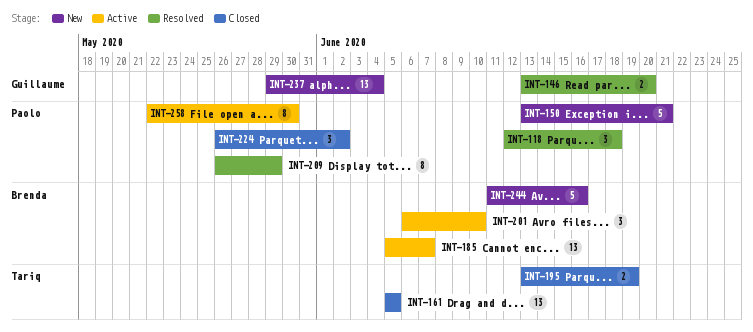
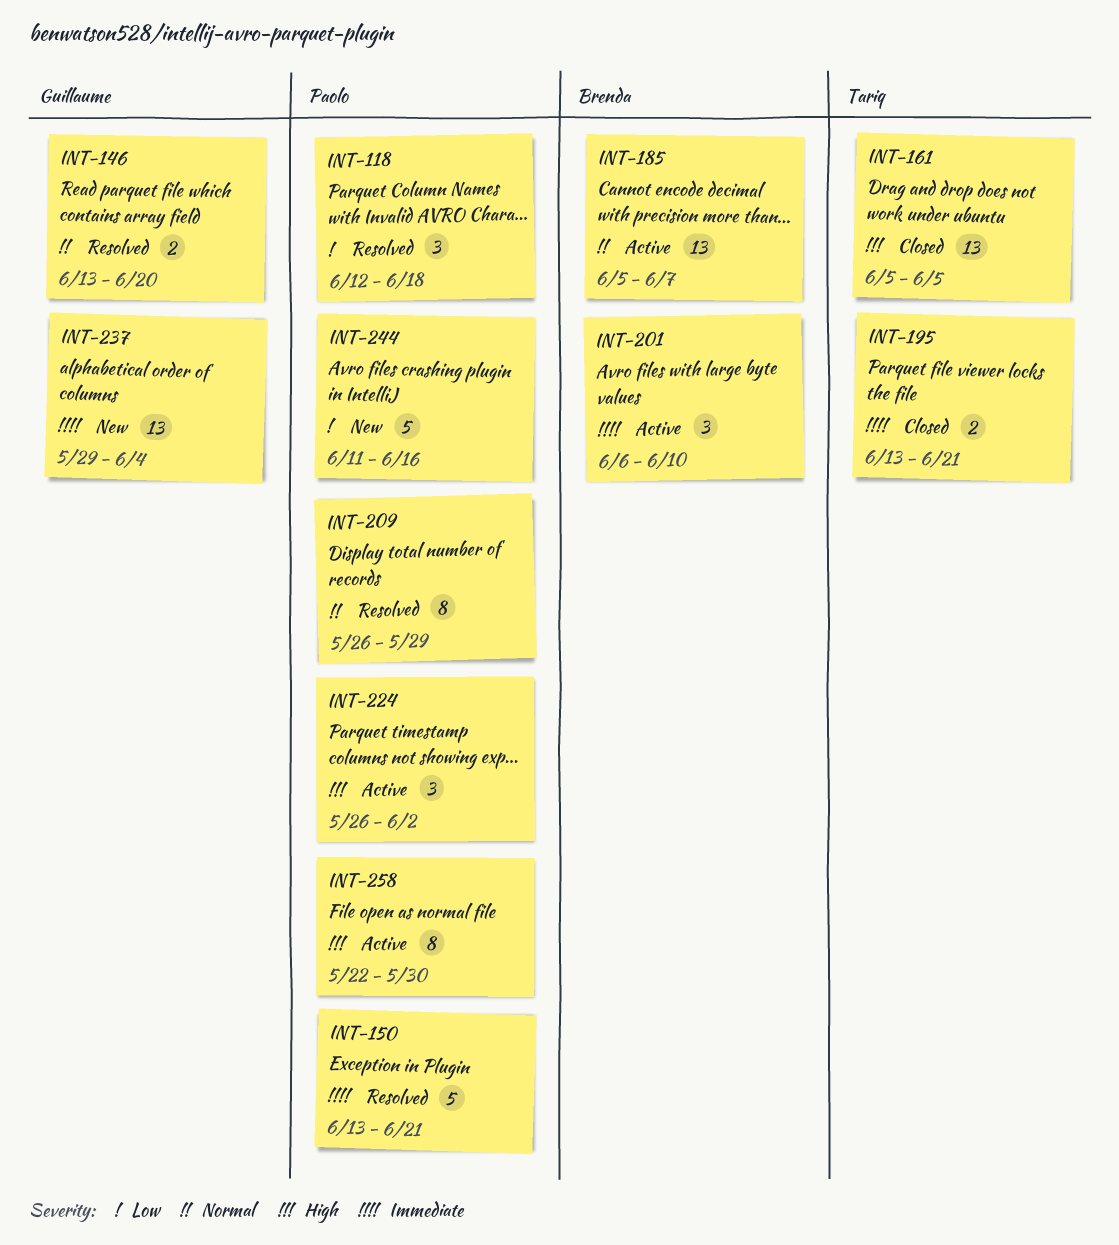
INT-150, status: New -> Resolved
INT-195, due: Jun 19 -> Jun 21
INT-224, status: Closed -> Active
INT-244, owner: Brenda -> Paolo

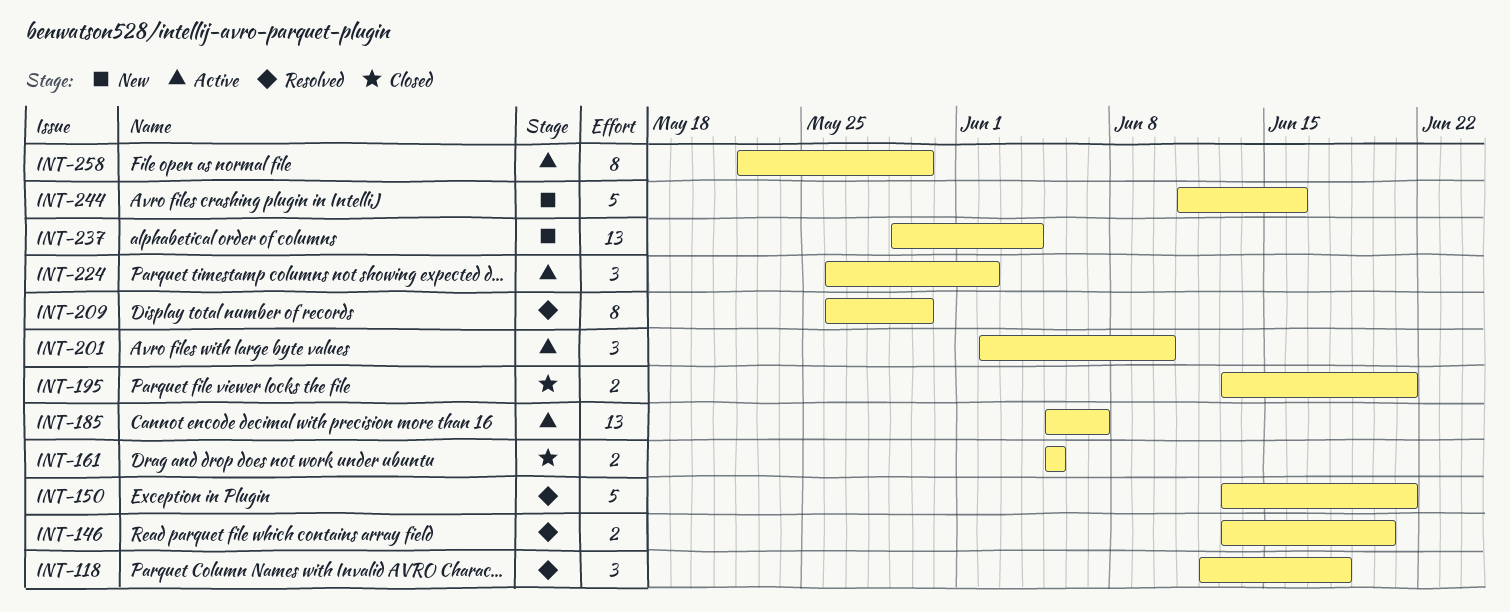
INT-161, estimate: 13 -> 2
INT-201, start: Jun 6 -> Jun 2
INT-209, due: May 29 -> May 30

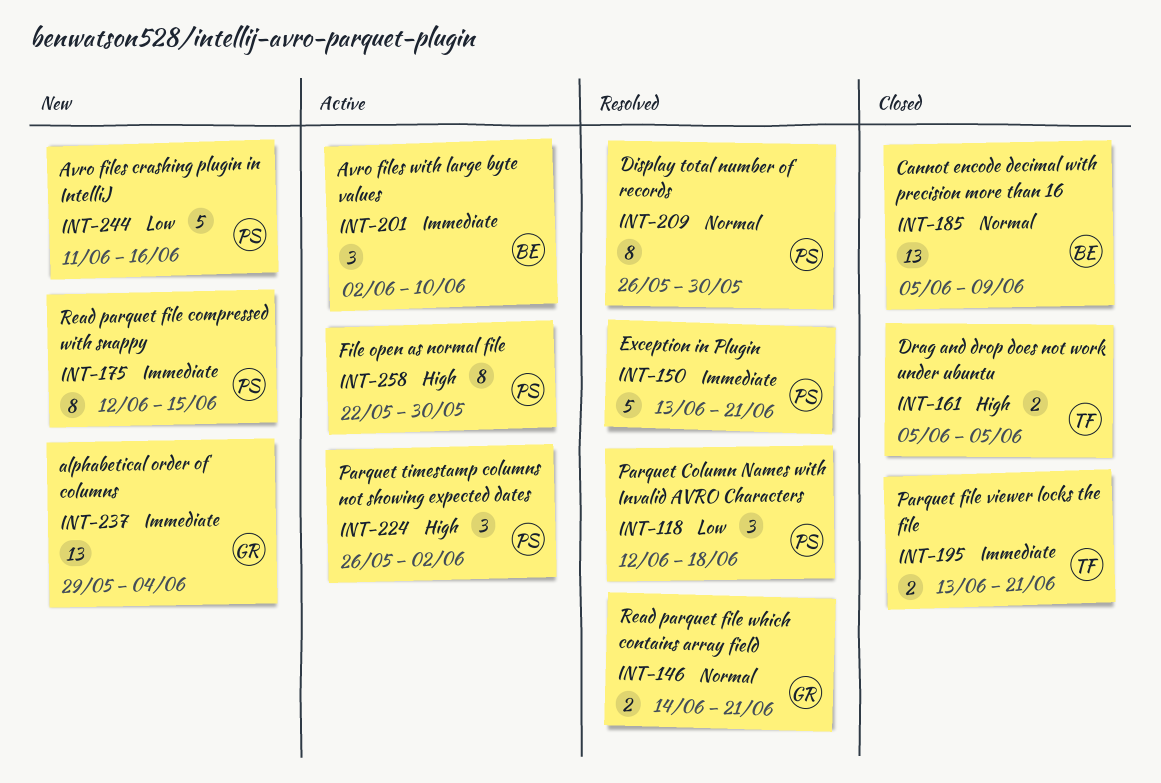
INT-146, start: Jun 13 -> Jun 14
INT-146, due: Jun 20 -> Jun 21
INT-175: none -> present
INT-185, status: Active -> Closed
INT-185, due: Jun 7 -> Jun 9

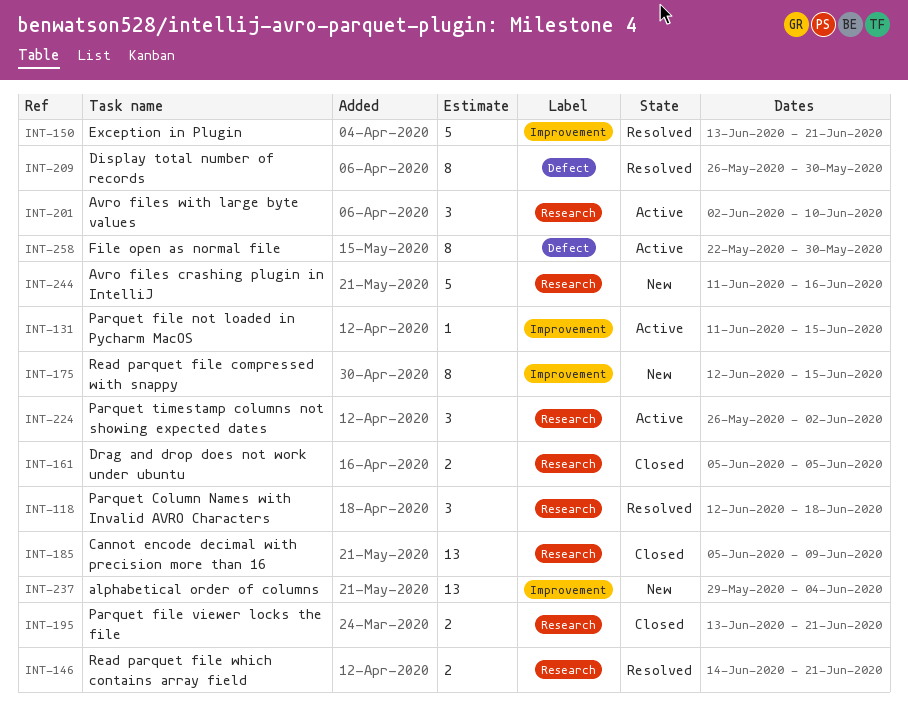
INT-131: none -> present

